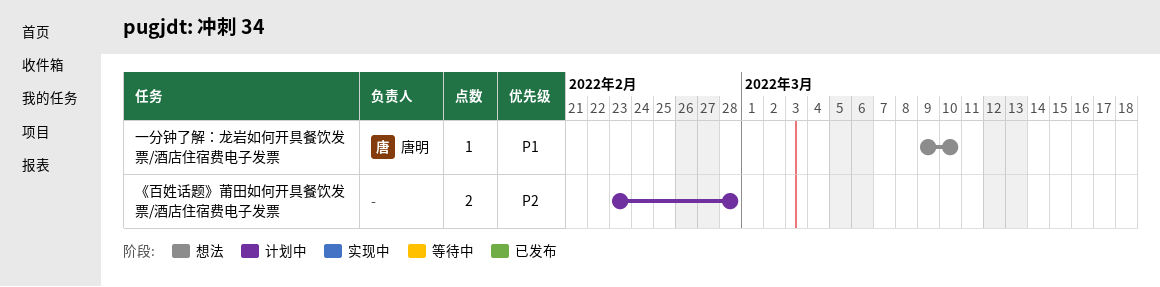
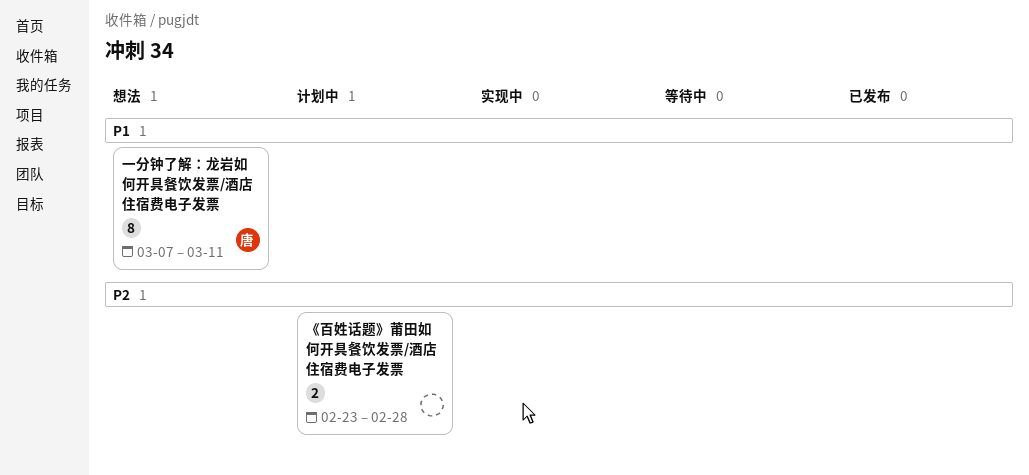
一分钟了解：龙岩如何开具餐饮发票/酒店住宿费电子发票, estimate: 1 -> 8
一分钟了解：龙岩如何开具餐饮发票/酒店住宿费电子发票, start: Mar 9 -> Mar 7
一分钟了解：龙岩如何开具餐饮发票/酒店住宿费电子发票, due: Mar 10 -> Mar 11

